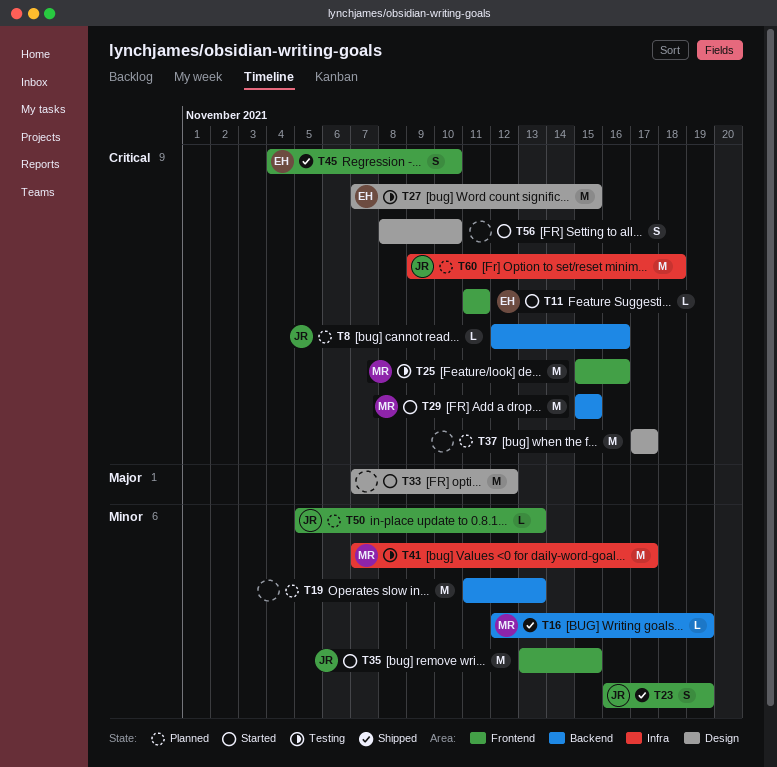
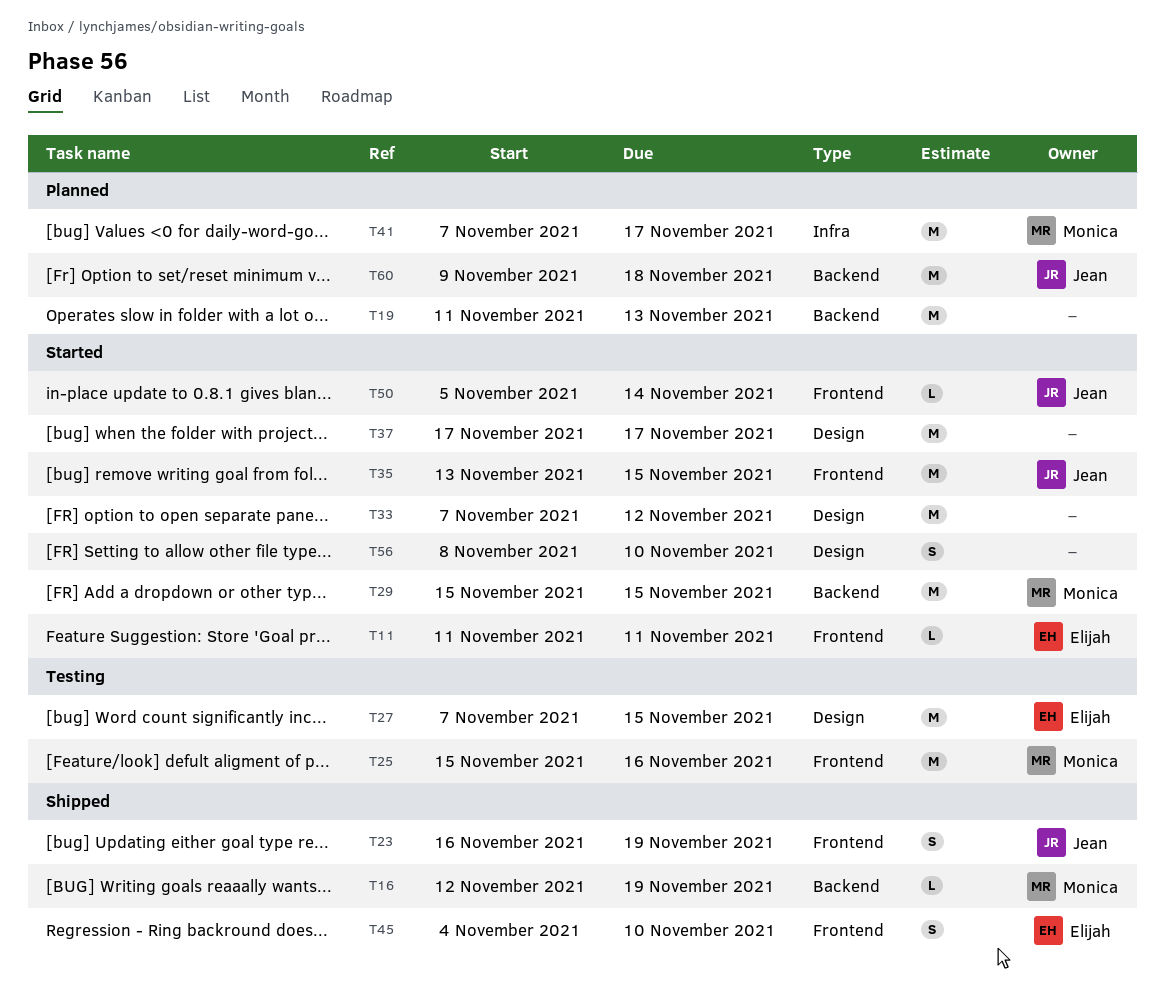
T8: present -> none
T37, status: Planned -> Started
T41, status: Testing -> Planned
T50, status: Planned -> Started
T50, due: Nov 13 -> Nov 14
T60, label: Infra -> Backend

